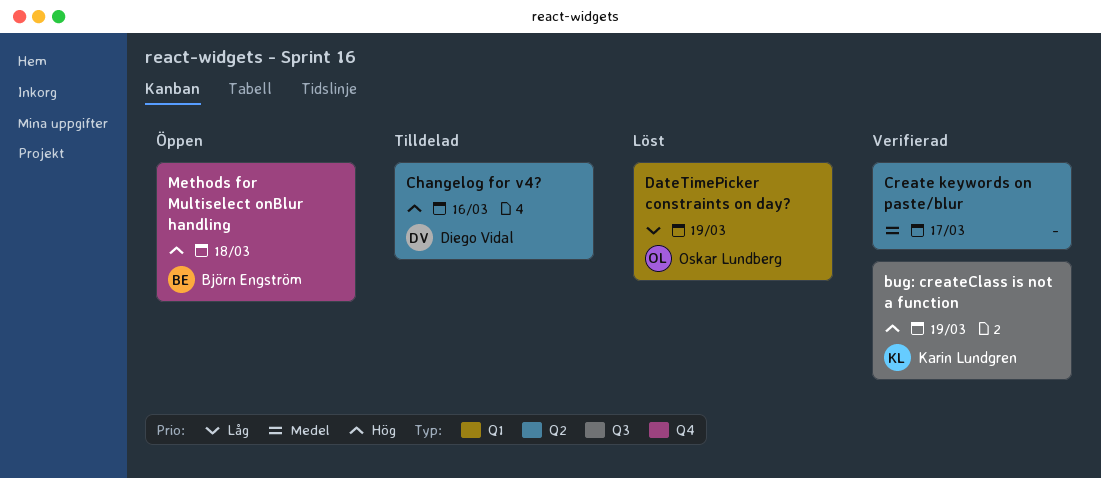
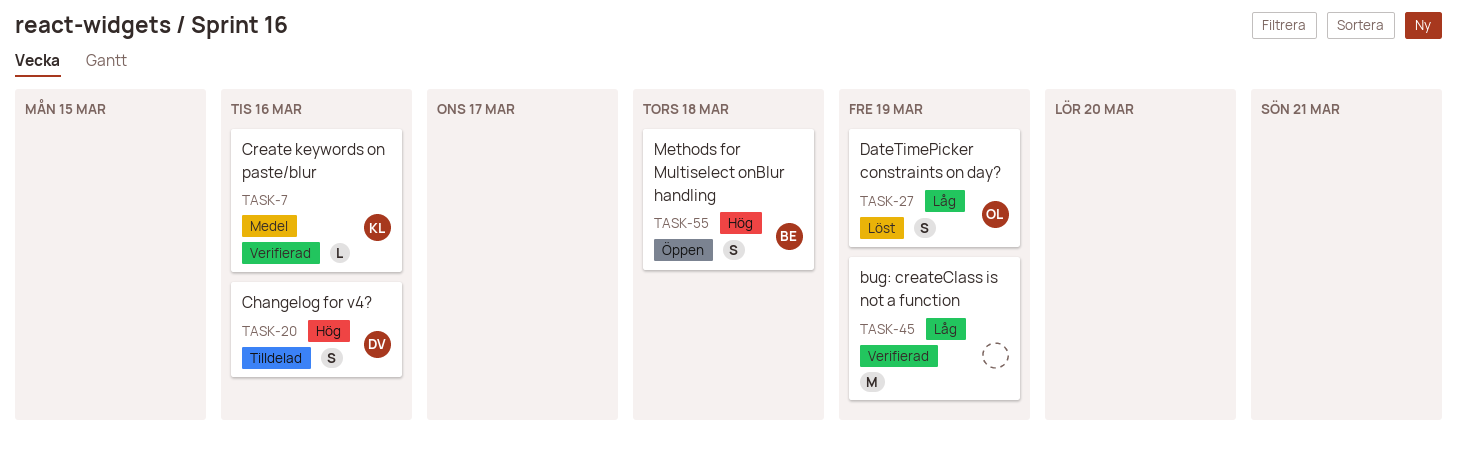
bug: createClass is not a function, owner: Karin Lundgren -> none
bug: createClass is not a function, priority: Hög -> Låg
Create keywords on paste/blur, owner: none -> Karin Lundgren
Create keywords on paste/blur, due: Mar 17 -> Mar 16

